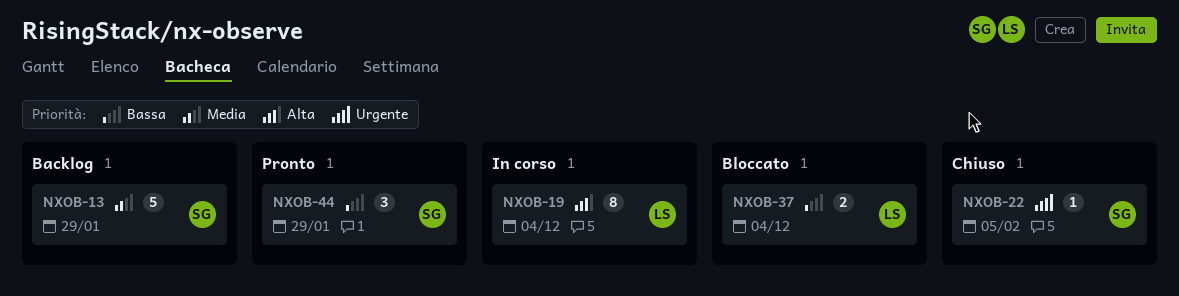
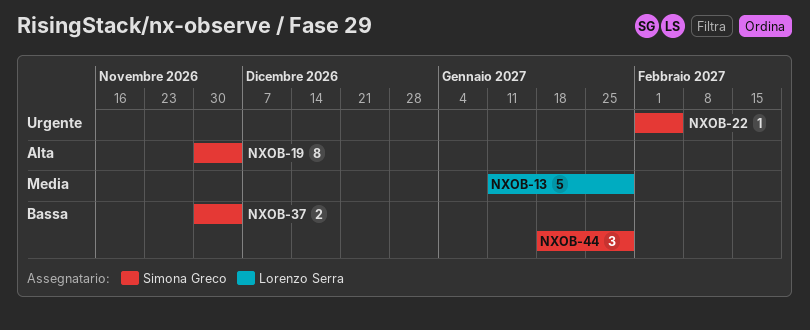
NXOB-13, owner: Simona Greco -> Lorenzo Serra
NXOB-19, owner: Lorenzo Serra -> Simona Greco
NXOB-37, owner: Lorenzo Serra -> Simona Greco

